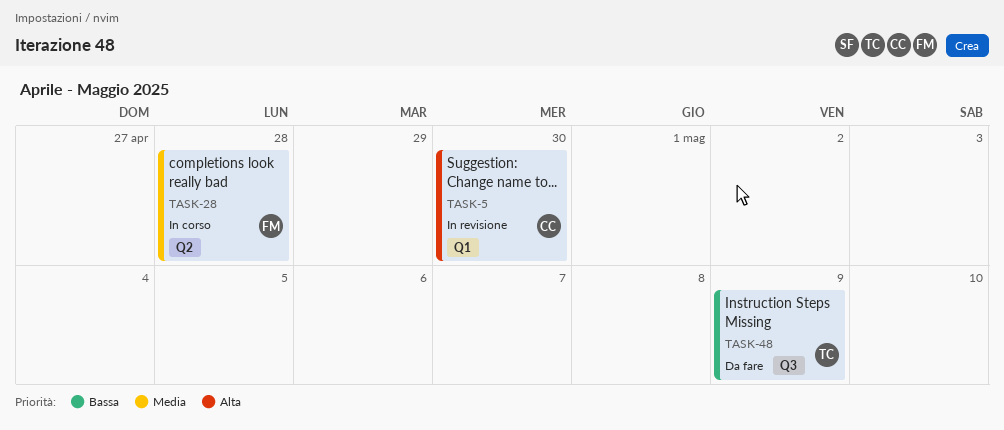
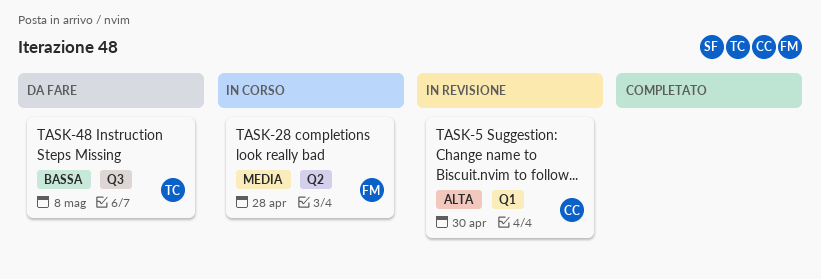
TASK-48, due: May 9 -> May 8

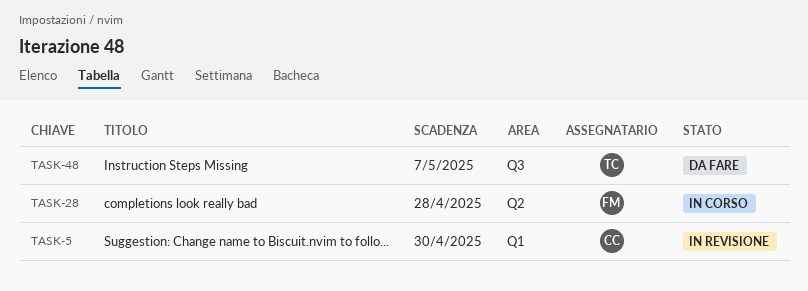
TASK-48, due: May 8 -> May 7

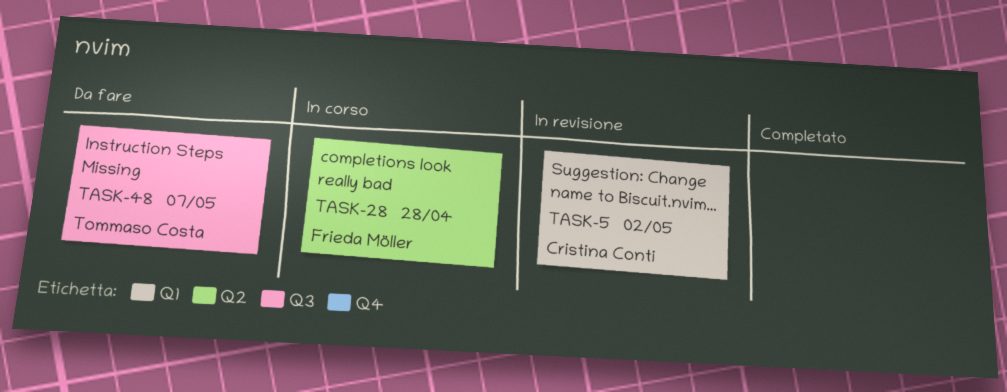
TASK-5, due: Apr 30 -> May 2

